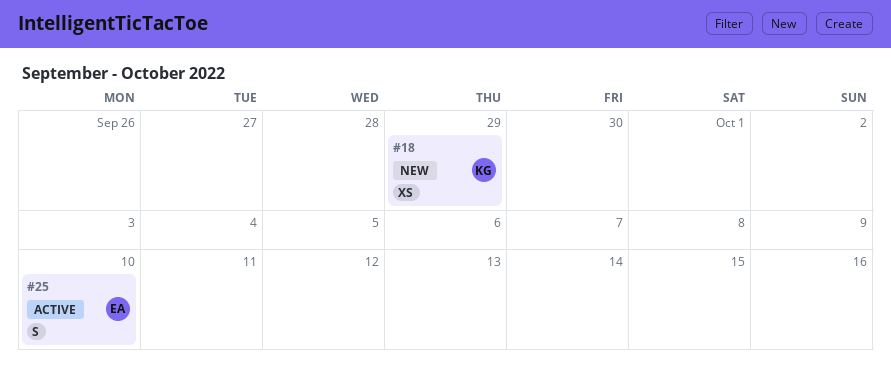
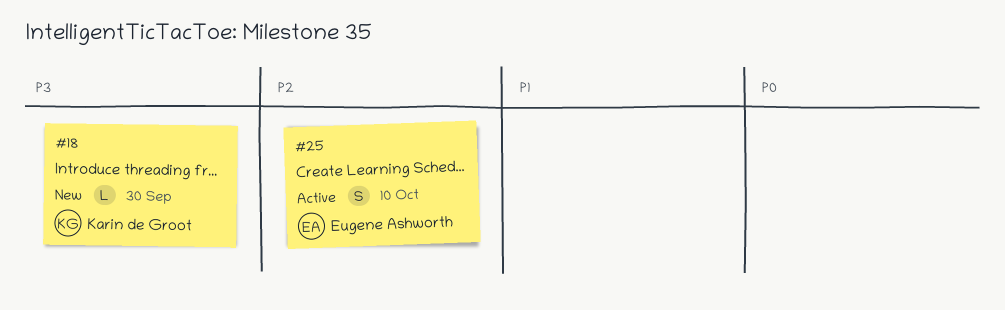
#18, estimate: XS -> L
#18, due: Sep 29 -> Sep 30

